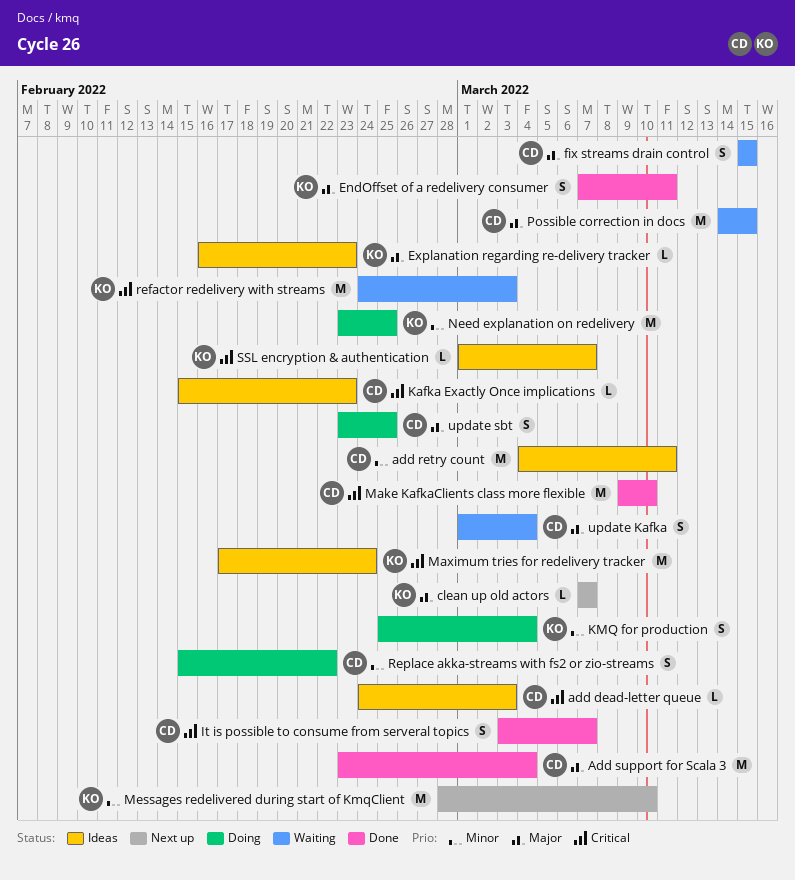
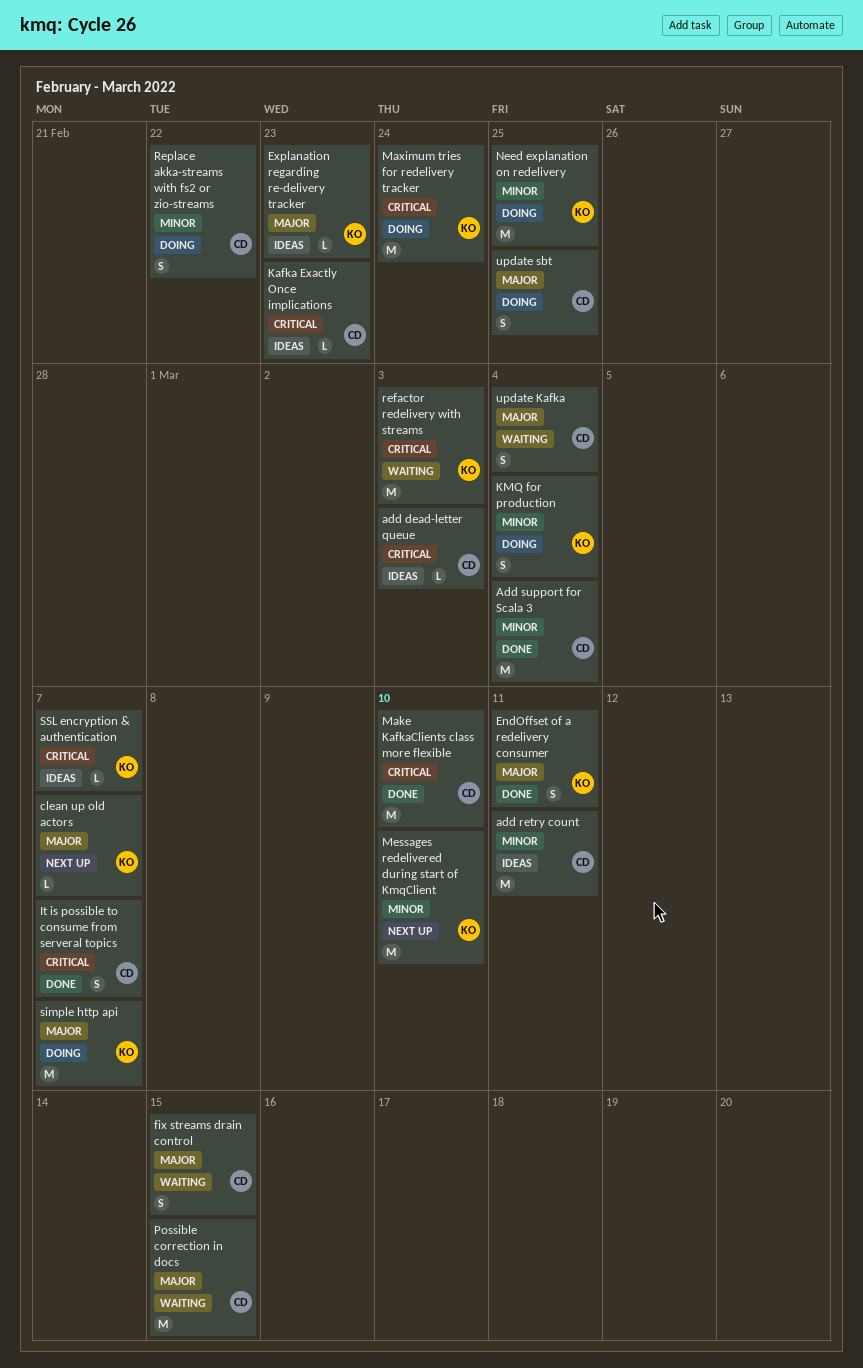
Add support for Scala 3, priority: Major -> Minor
Maximum tries for redelivery tracker, status: Ideas -> Doing
simple http api: none -> present

